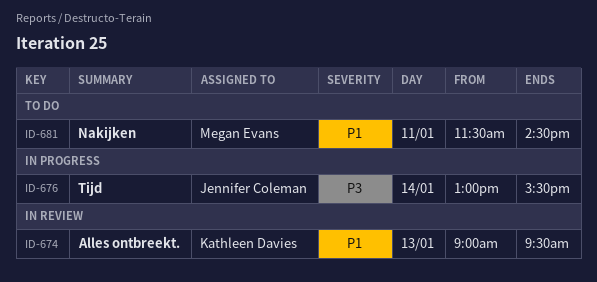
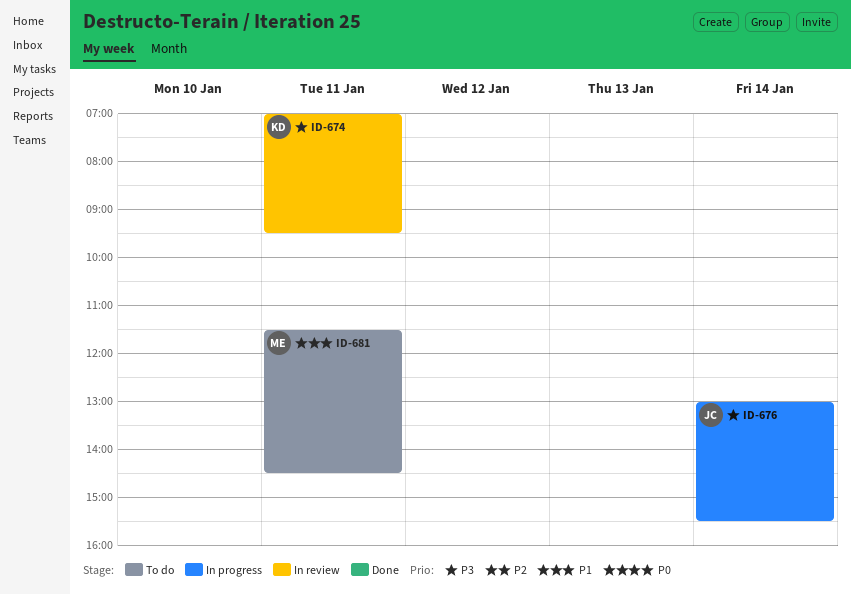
ID-674, priority: P1 -> P3
ID-674, day: Jan 13 -> Jan 11
ID-674, begins: 09:00 -> 07:00

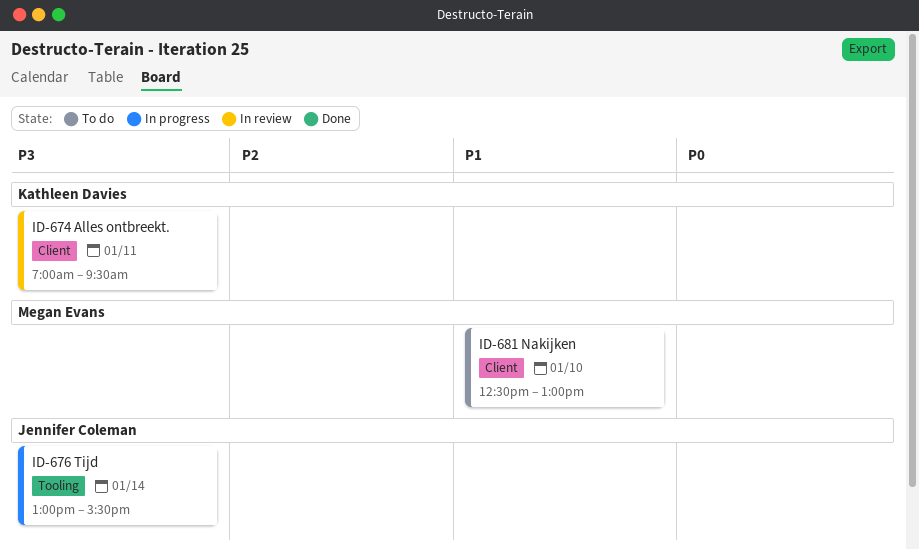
ID-681, day: Jan 11 -> Jan 10
ID-681, begins: 11:30 -> 12:30
ID-681, ends: 14:30 -> 13:00

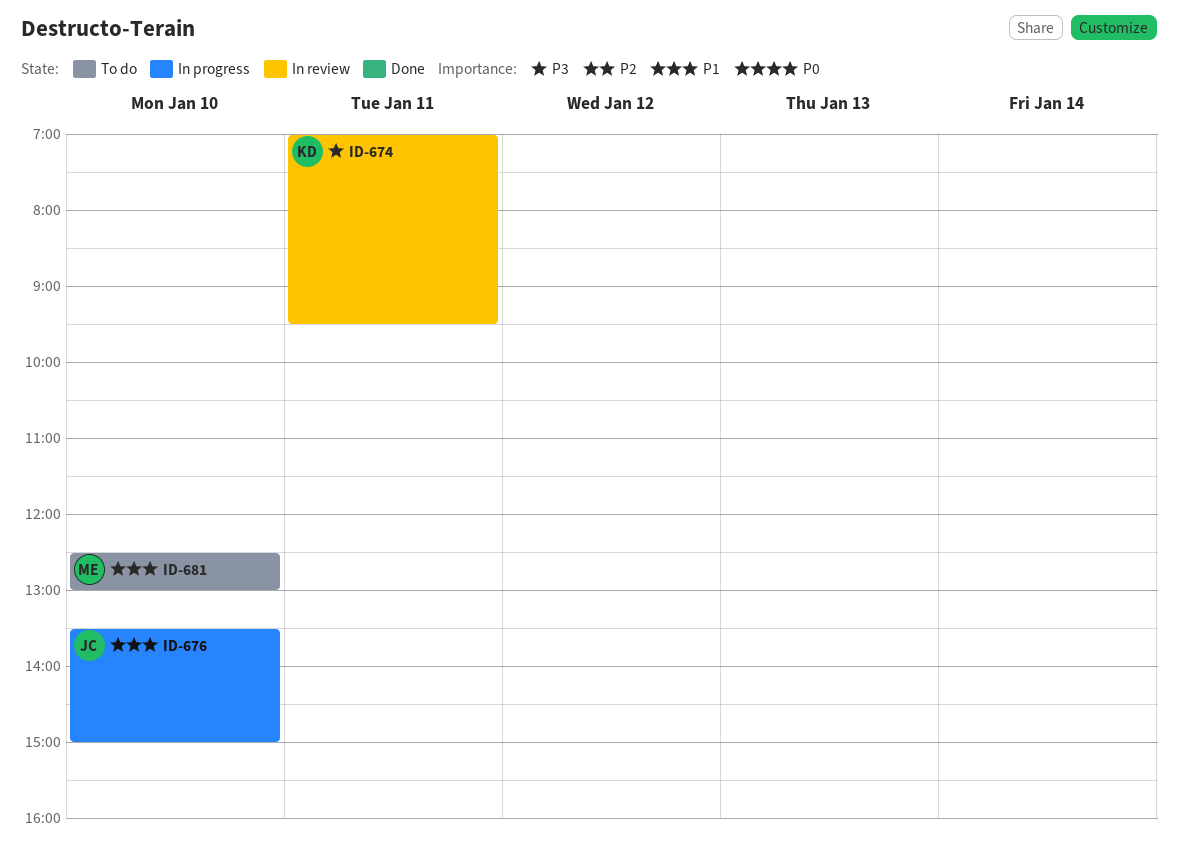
ID-676, priority: P3 -> P1
ID-676, day: Jan 14 -> Jan 10
ID-676, begins: 13:00 -> 13:30
ID-676, ends: 15:30 -> 15:00

